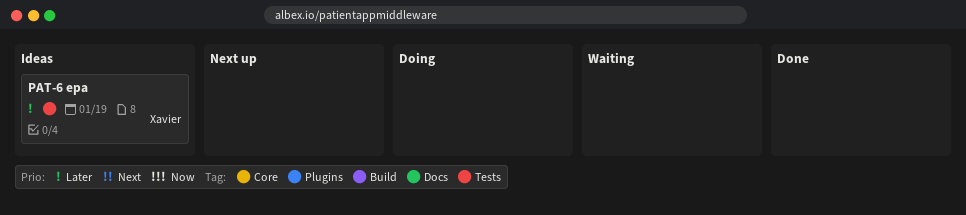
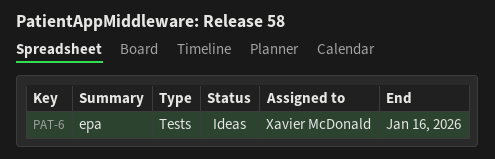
PAT-6, due: Jan 19 -> Jan 16

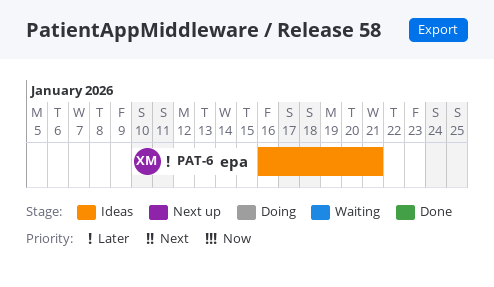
PAT-6, due: Jan 16 -> Jan 21

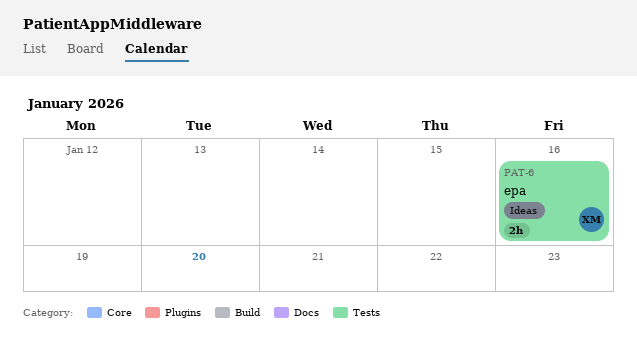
PAT-6, due: Jan 21 -> Jan 16

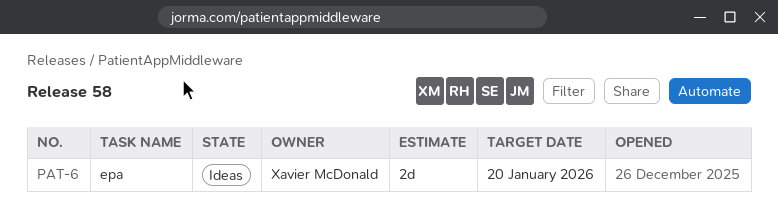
PAT-6, estimate: 2h -> 2d
PAT-6, due: Jan 16 -> Jan 20

